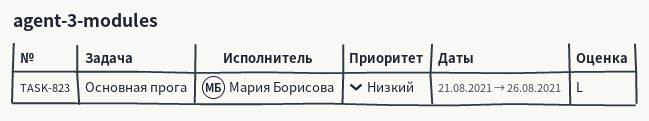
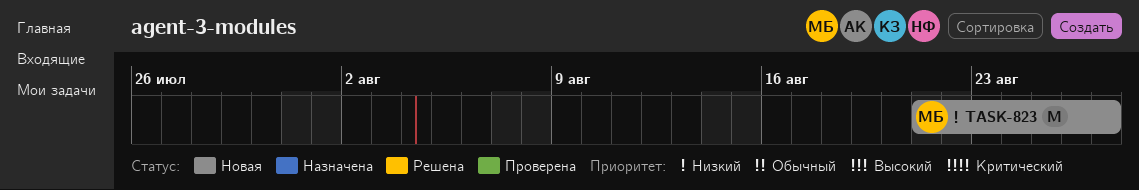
TASK-823, estimate: L -> M
TASK-823, due: Aug 26 -> Aug 27

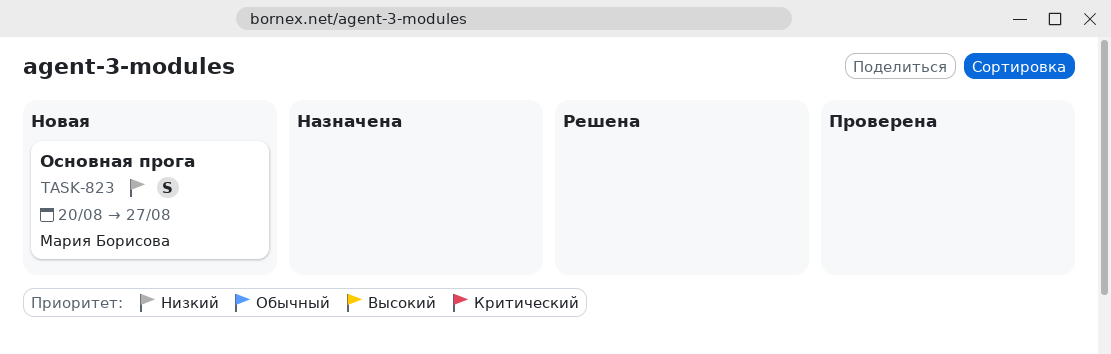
TASK-823, estimate: M -> S
TASK-823, start: Aug 21 -> Aug 20

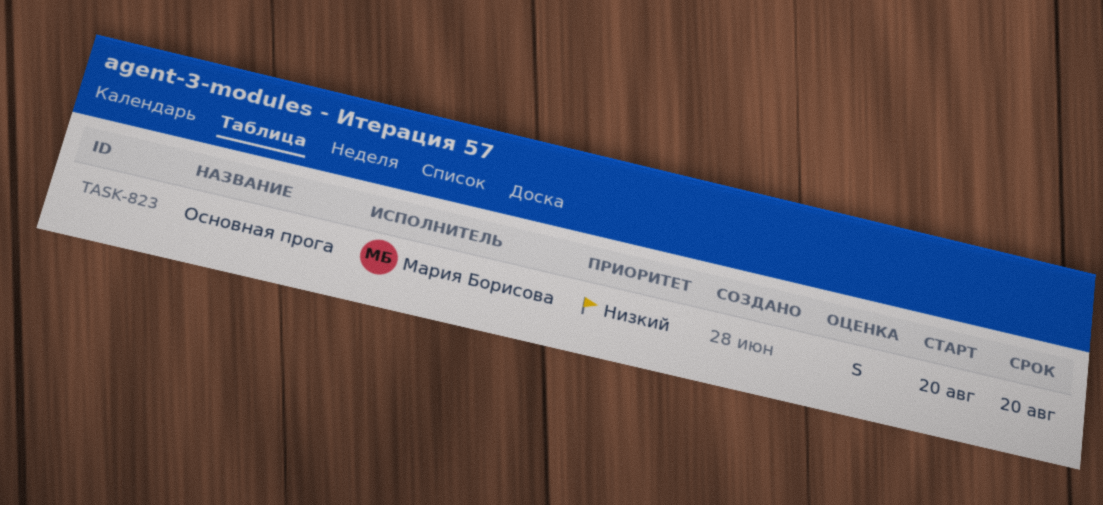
TASK-823, due: Aug 27 -> Aug 20

